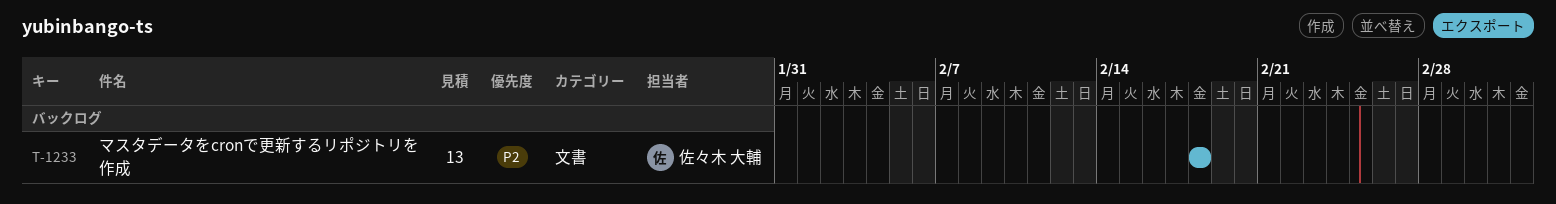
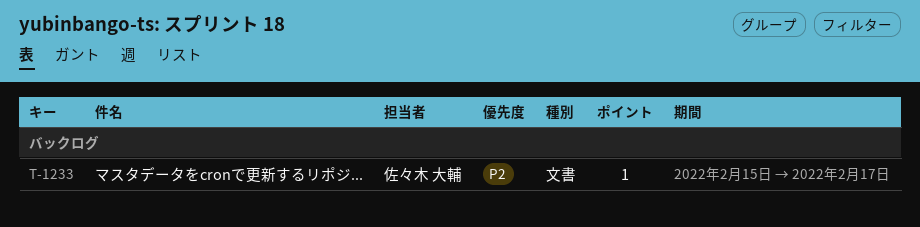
T-1233, estimate: 13 -> 1
T-1233, start: Feb 18 -> Feb 15
T-1233, due: Feb 18 -> Feb 17

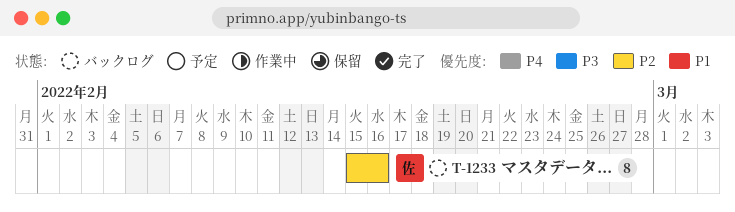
T-1233, estimate: 1 -> 8
T-1233, due: Feb 17 -> Feb 16

